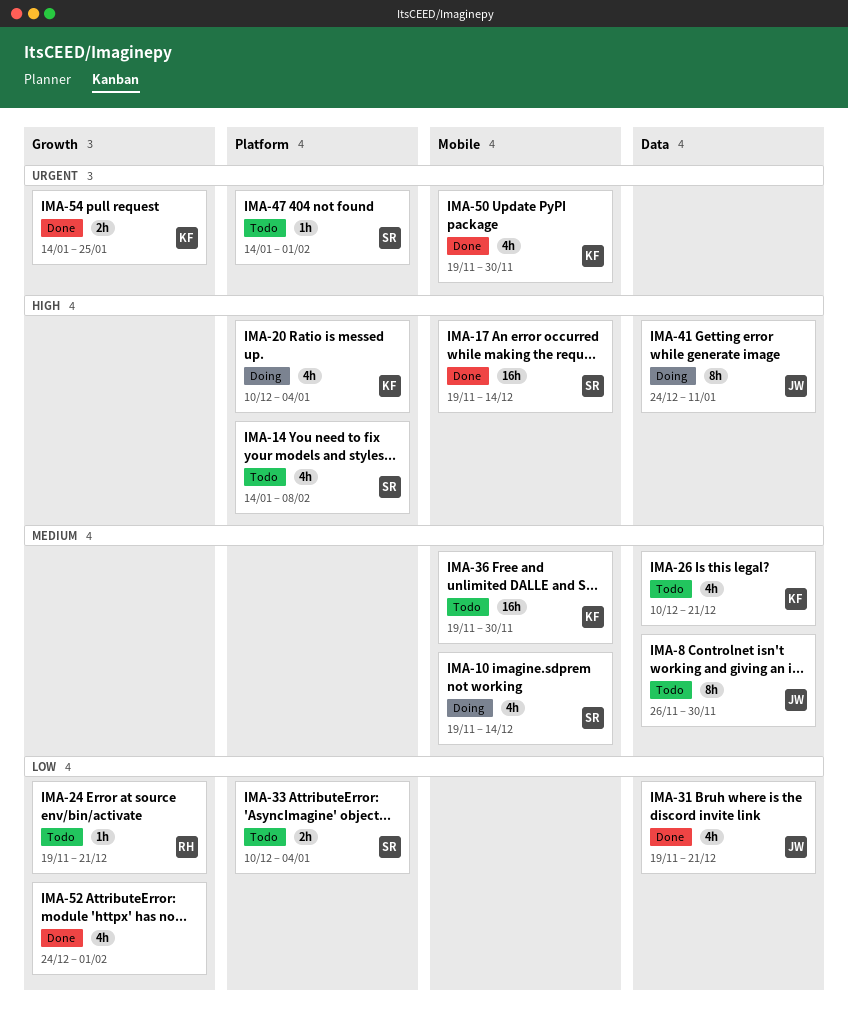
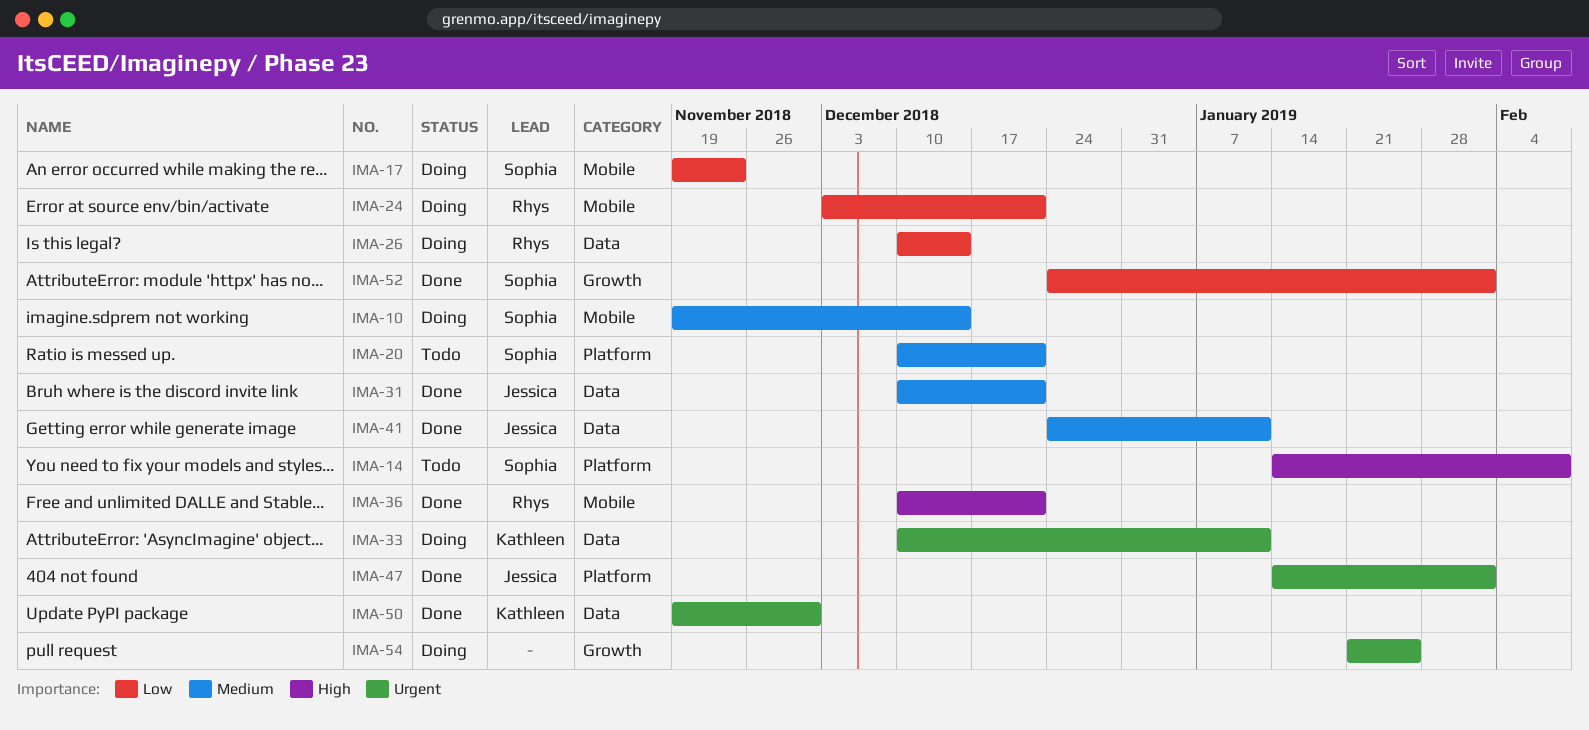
IMA-8: present -> none
IMA-17, status: Done -> Doing
IMA-17, priority: High -> Low
IMA-17, due: Dec 14 -> Nov 23
IMA-20, status: Doing -> Todo
IMA-20, owner: Kathleen -> Sophia
IMA-20, priority: High -> Medium
IMA-20, due: Jan 4 -> Dec 21
IMA-24, status: Todo -> Doing
IMA-24, label: Growth -> Mobile
IMA-24, start: Nov 19 -> Dec 3
IMA-26, status: Todo -> Doing
IMA-26, owner: Kathleen -> Rhys
IMA-26, priority: Medium -> Low
IMA-26, due: Dec 21 -> Dec 14
IMA-31, priority: Low -> Medium
IMA-31, start: Nov 19 -> Dec 10
IMA-33, status: Todo -> Doing
IMA-33, owner: Sophia -> Kathleen
IMA-33, priority: Low -> Urgent
IMA-33, label: Platform -> Data
IMA-33, due: Jan 4 -> Jan 11
IMA-36, status: Todo -> Done
IMA-36, owner: Kathleen -> Rhys
IMA-36, priority: Medium -> High
IMA-36, start: Nov 19 -> Dec 10
IMA-36, due: Nov 30 -> Dec 21
IMA-41, status: Doing -> Done
IMA-41, priority: High -> Medium
IMA-47, status: Todo -> Done
IMA-47, owner: Sophia -> Jessica
IMA-50, label: Mobile -> Data
IMA-52, owner: none -> Sophia
IMA-54, status: Done -> Doing
IMA-54, owner: Kathleen -> none
IMA-54, start: Jan 14 -> Jan 21

